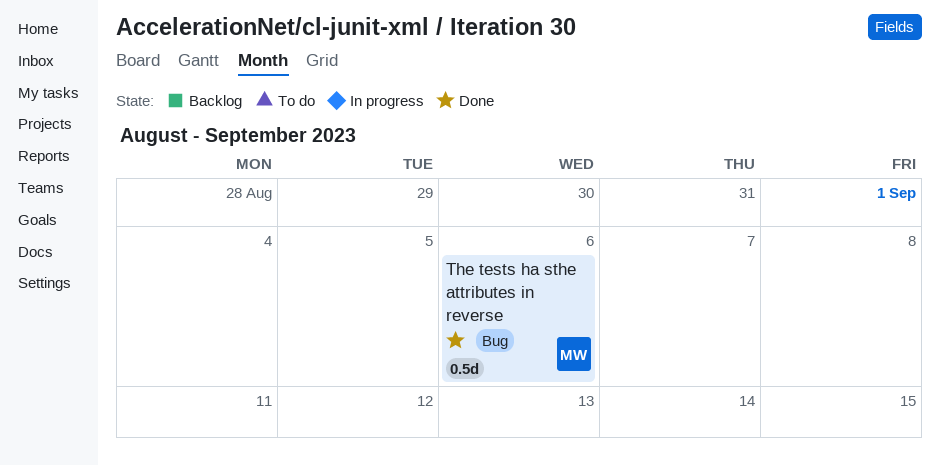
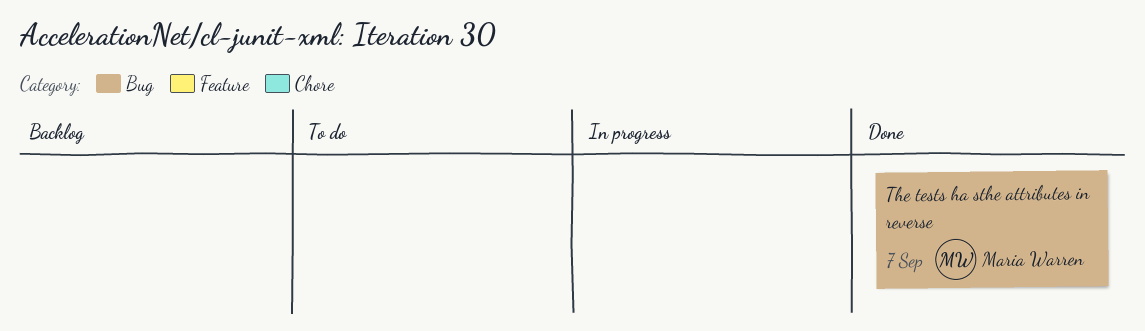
The tests ha sthe attributes in reverse, due: Sep 6 -> Sep 7

